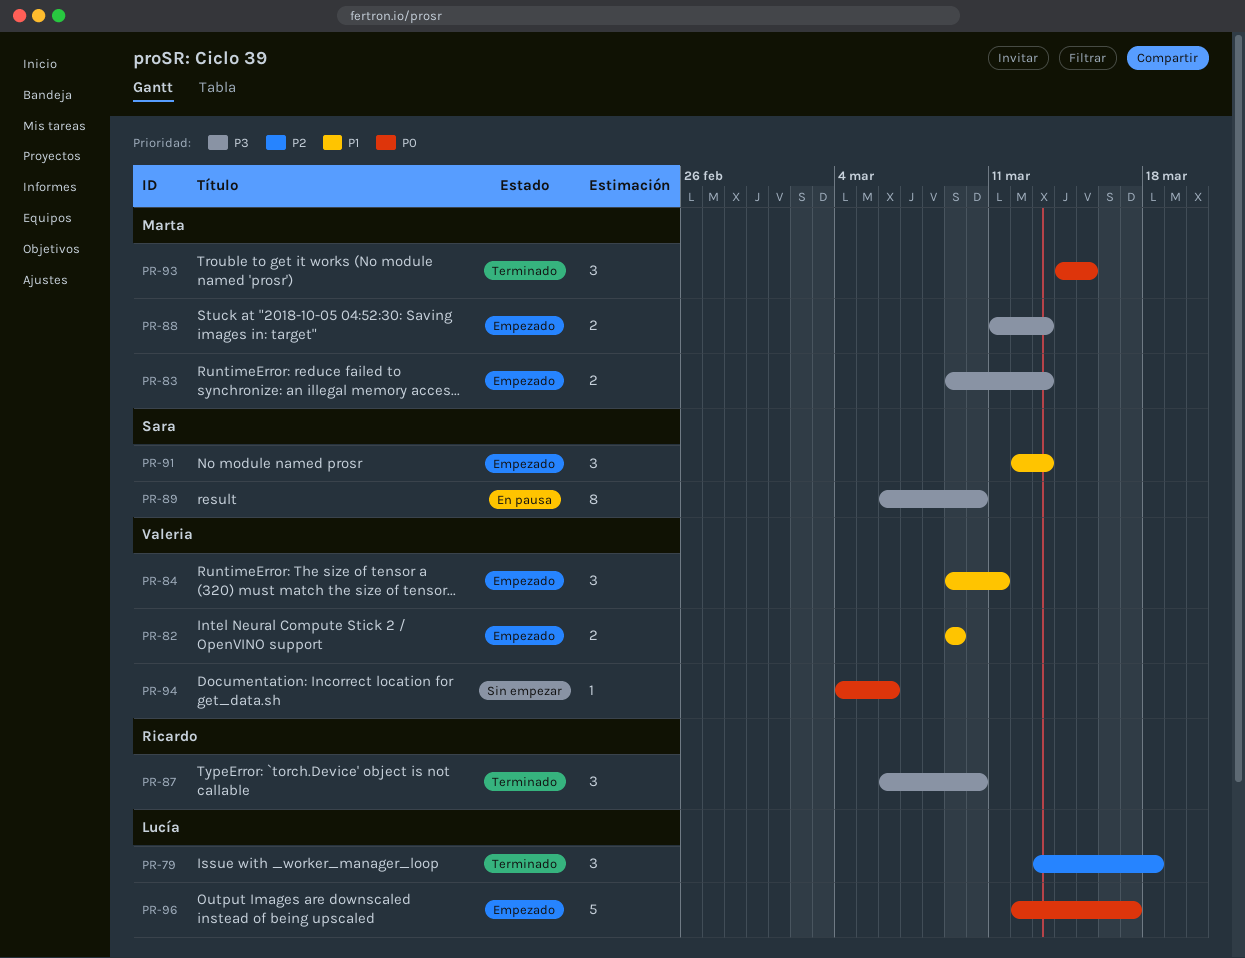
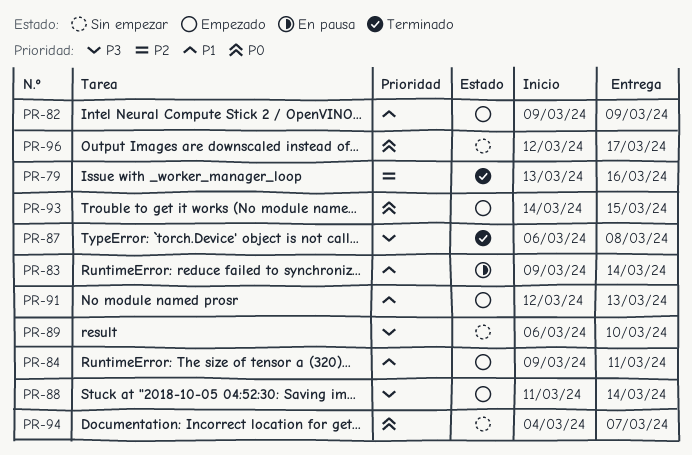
PR-79, due: Mar 18 -> Mar 16
PR-83, status: Empezado -> En pausa
PR-83, priority: P3 -> P1
PR-83, due: Mar 13 -> Mar 14
PR-87, due: Mar 10 -> Mar 8
PR-88, due: Mar 13 -> Mar 14
PR-89, status: En pausa -> Sin empezar
PR-93, status: Terminado -> Empezado
PR-94, due: Mar 6 -> Mar 7
PR-96, status: Empezado -> Sin empezar

